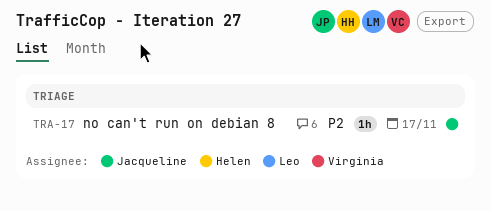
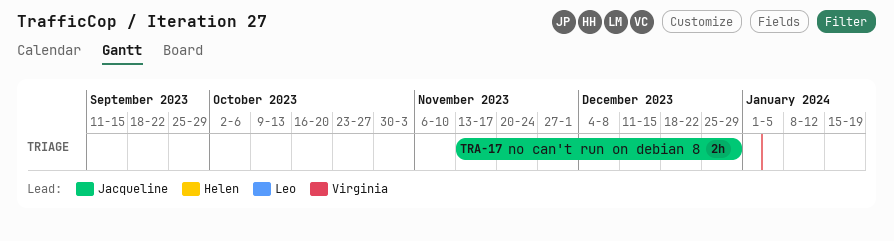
TRA-17, estimate: 1h -> 2h
TRA-17, due: Nov 17 -> Dec 29

